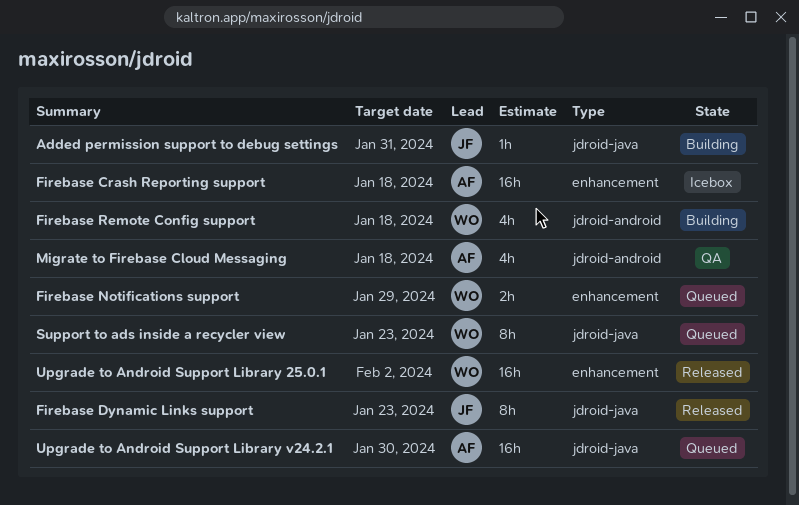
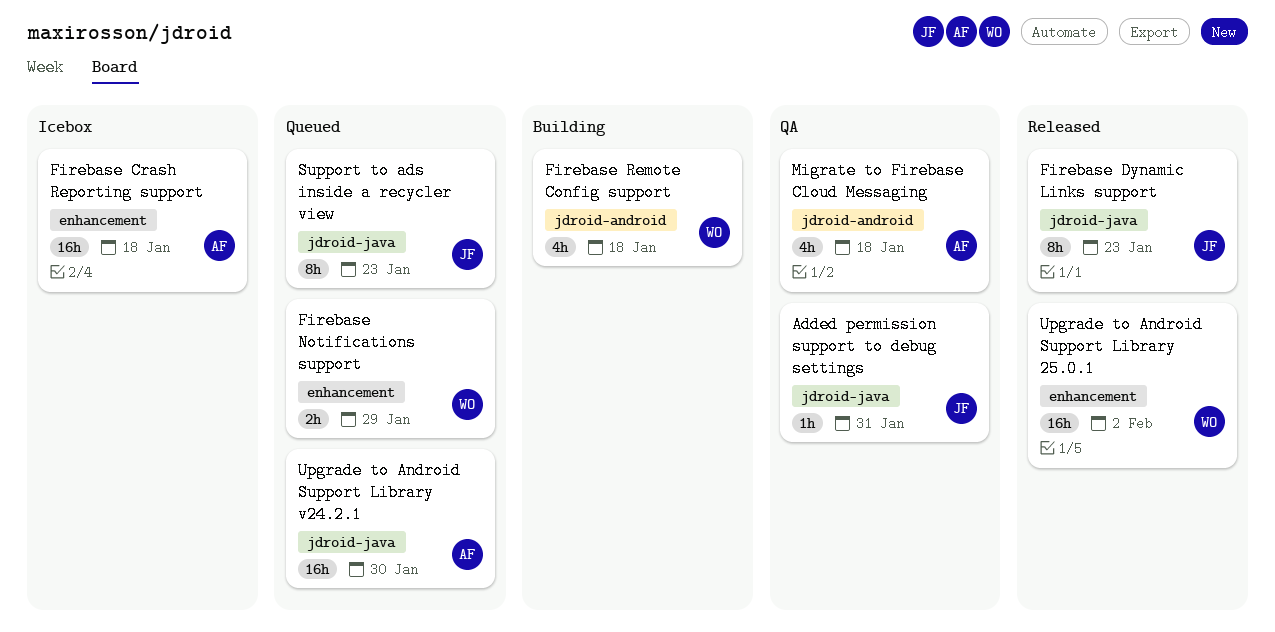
Added permission support to debug settings, status: Building -> QA
Support to ads inside a recycler view, owner: WO -> JF

